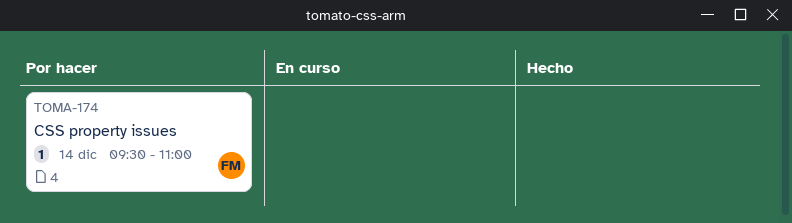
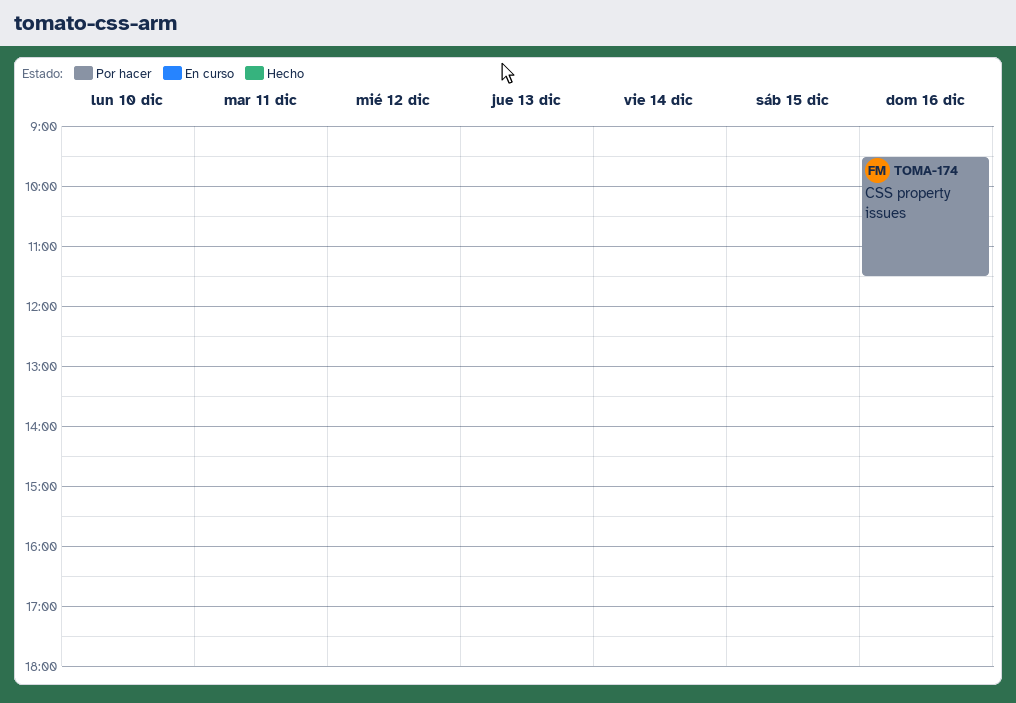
TOMA-174, day: Dec 14 -> Dec 16
TOMA-174, ends: 11:00 -> 11:30

